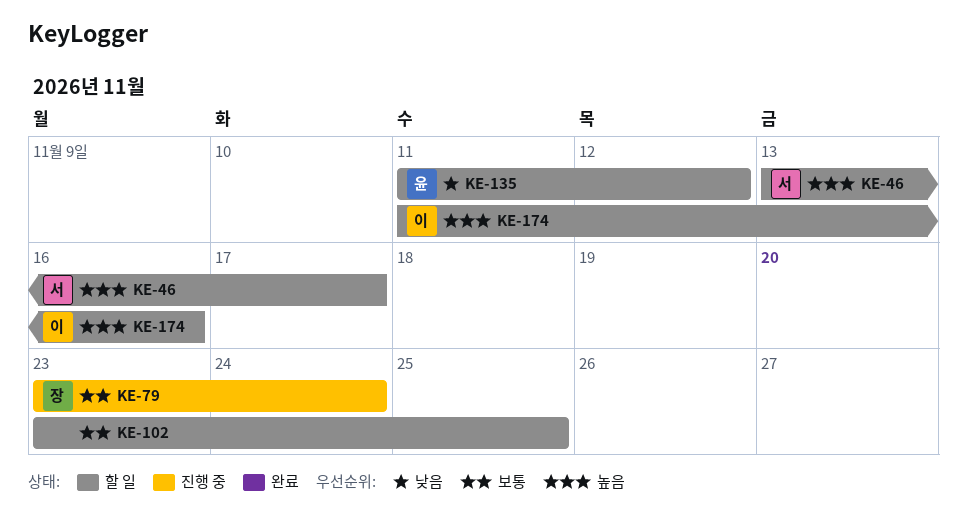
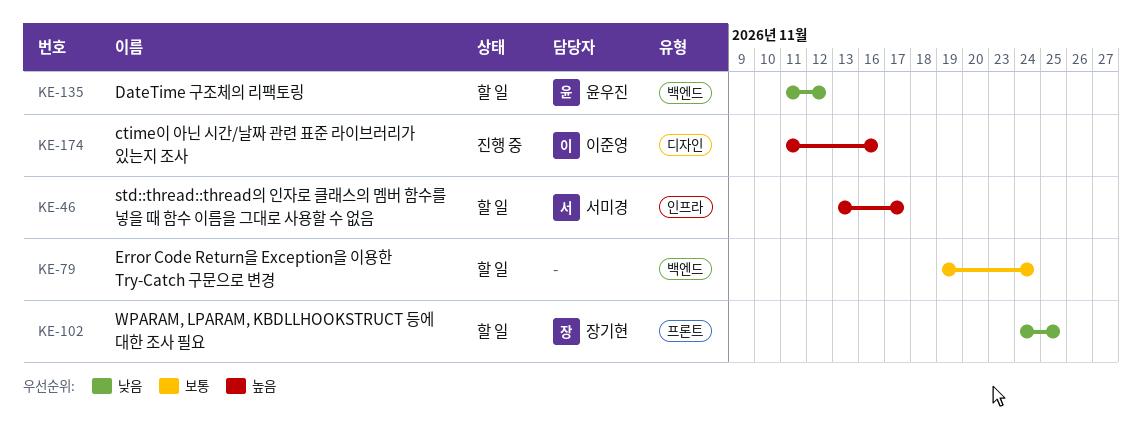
KE-79, status: 진행 중 -> 할 일
KE-79, owner: 장기현 -> none
KE-79, start: Nov 23 -> Nov 19
KE-102, owner: none -> 장기현
KE-102, priority: 보통 -> 낮음
KE-102, start: Nov 23 -> Nov 24
KE-174, status: 할 일 -> 진행 중

